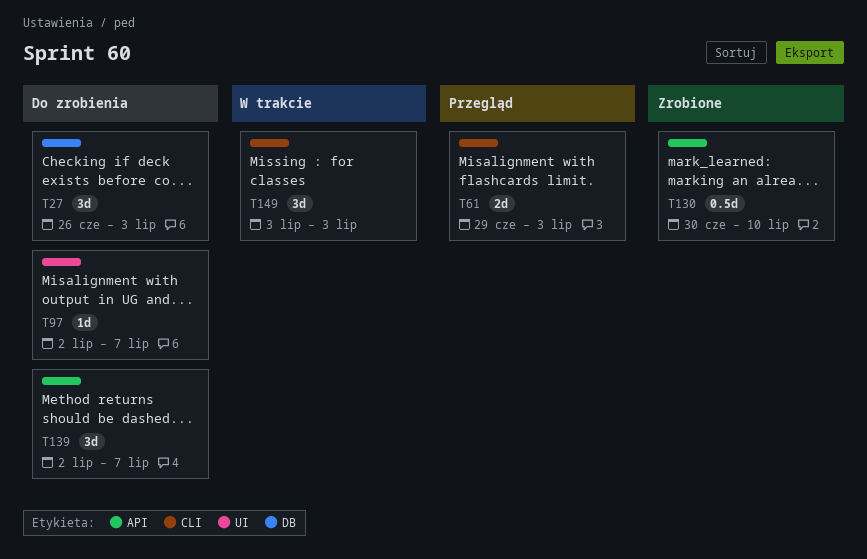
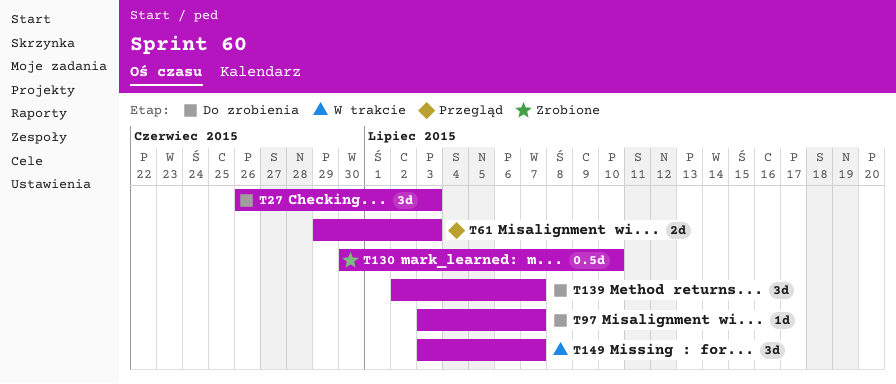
T97, start: Jul 2 -> Jul 3
T149, due: Jul 3 -> Jul 7

